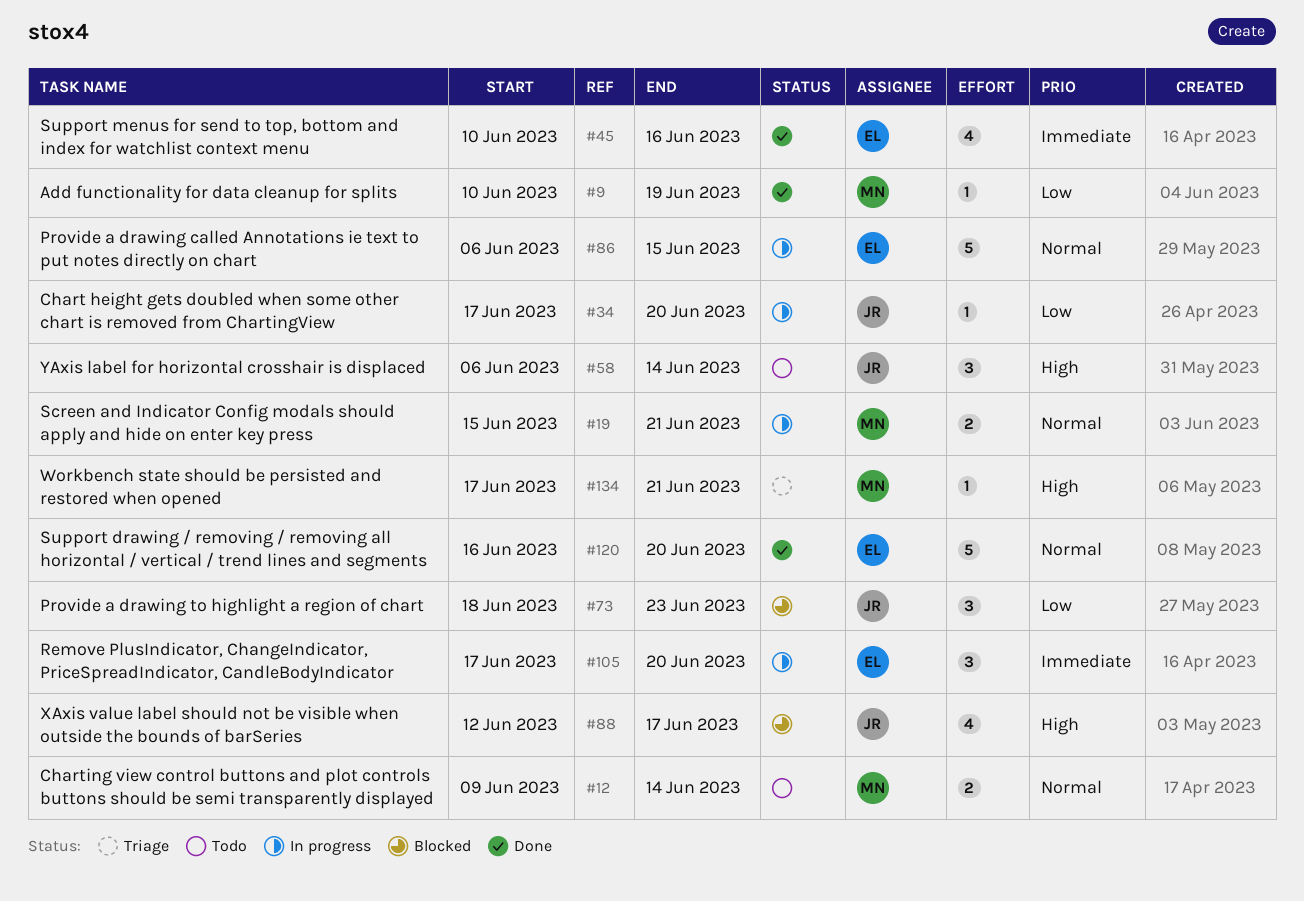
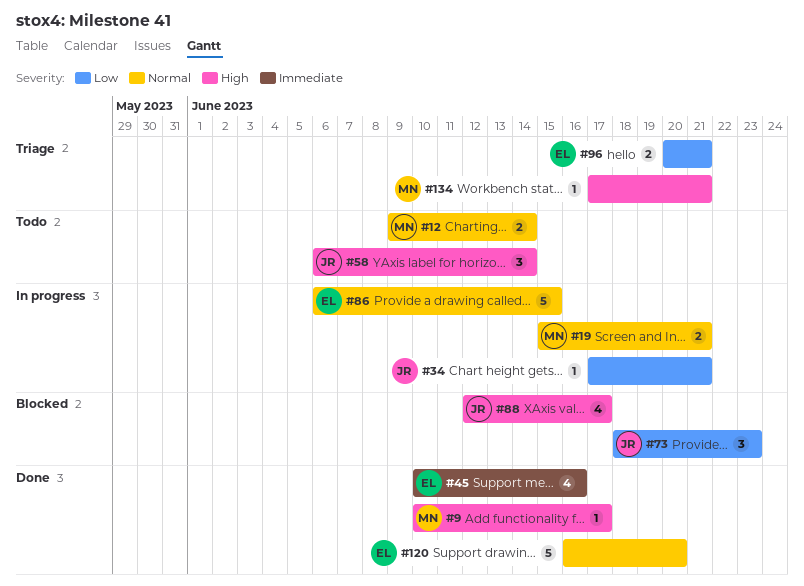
#9, priority: Low -> High
#9, due: Jun 19 -> Jun 17
#34, due: Jun 20 -> Jun 21
#96: none -> present
#105: present -> none

